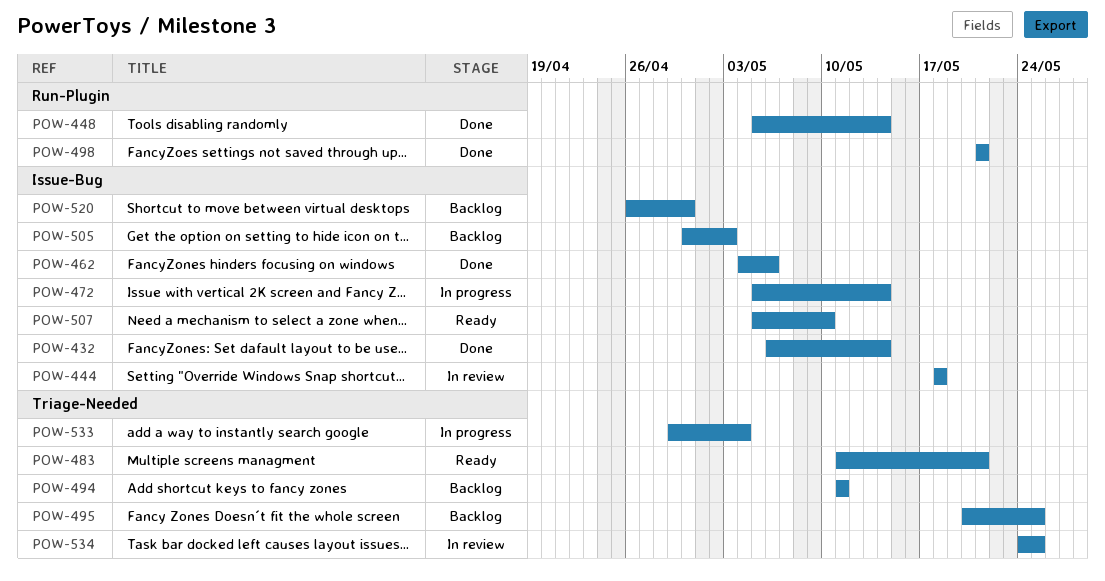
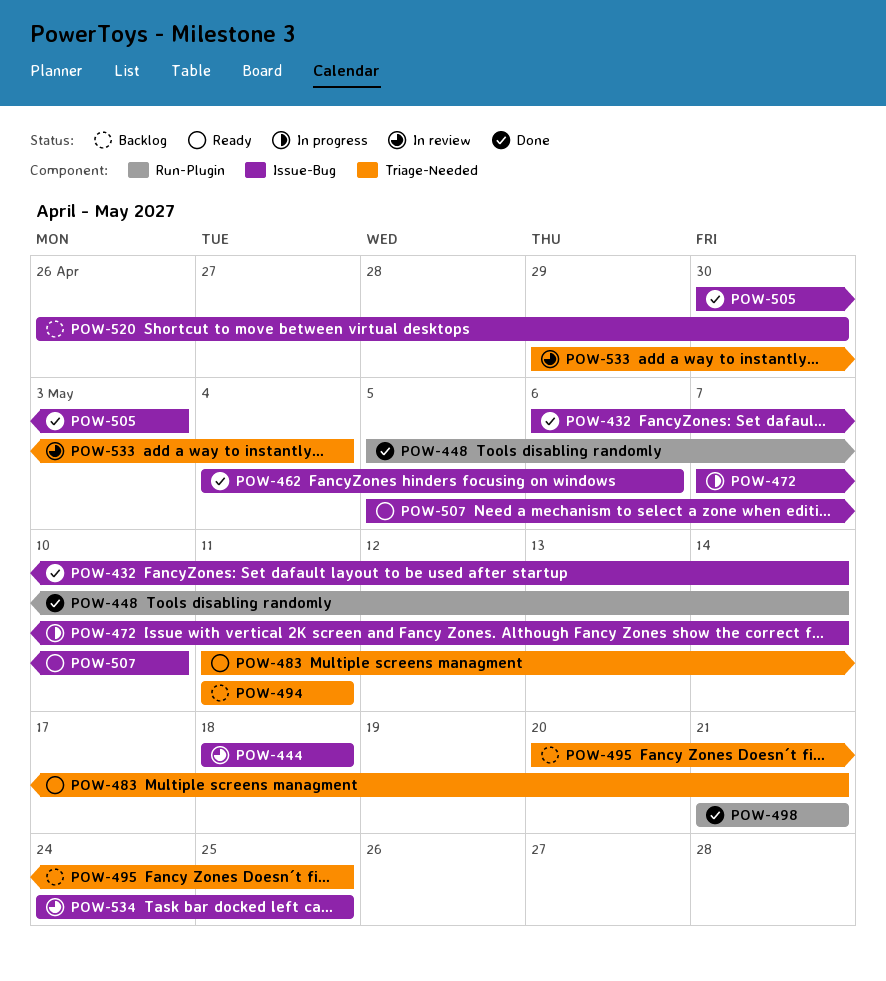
POW-472, start: May 5 -> May 7
POW-505, status: Backlog -> Done
POW-533, status: In progress -> In review
POW-534, label: Triage-Needed -> Issue-Bug

